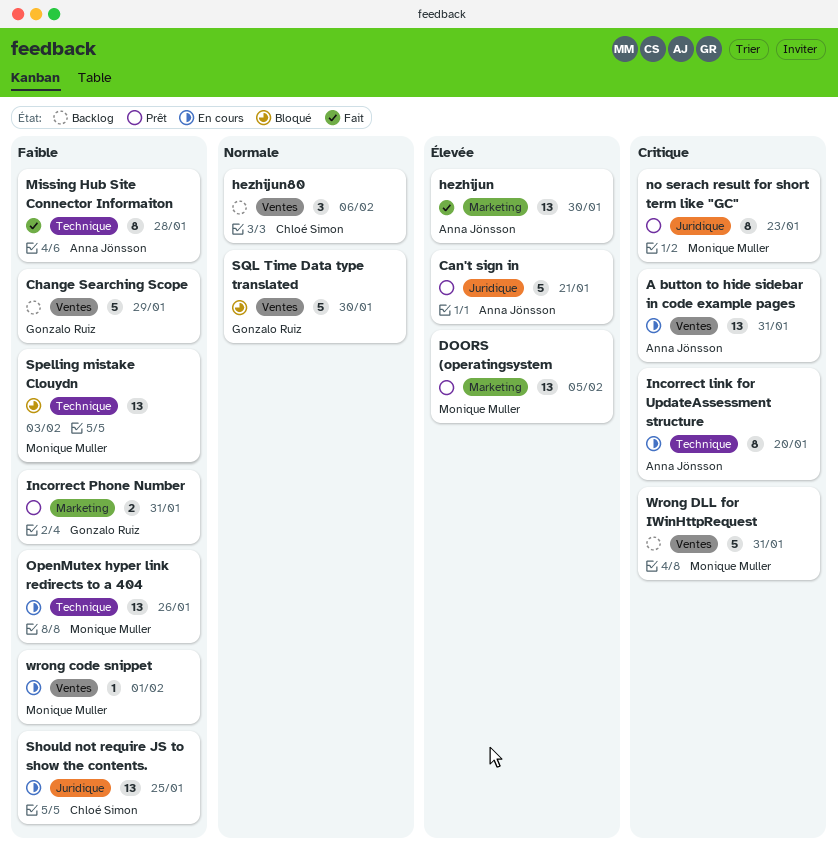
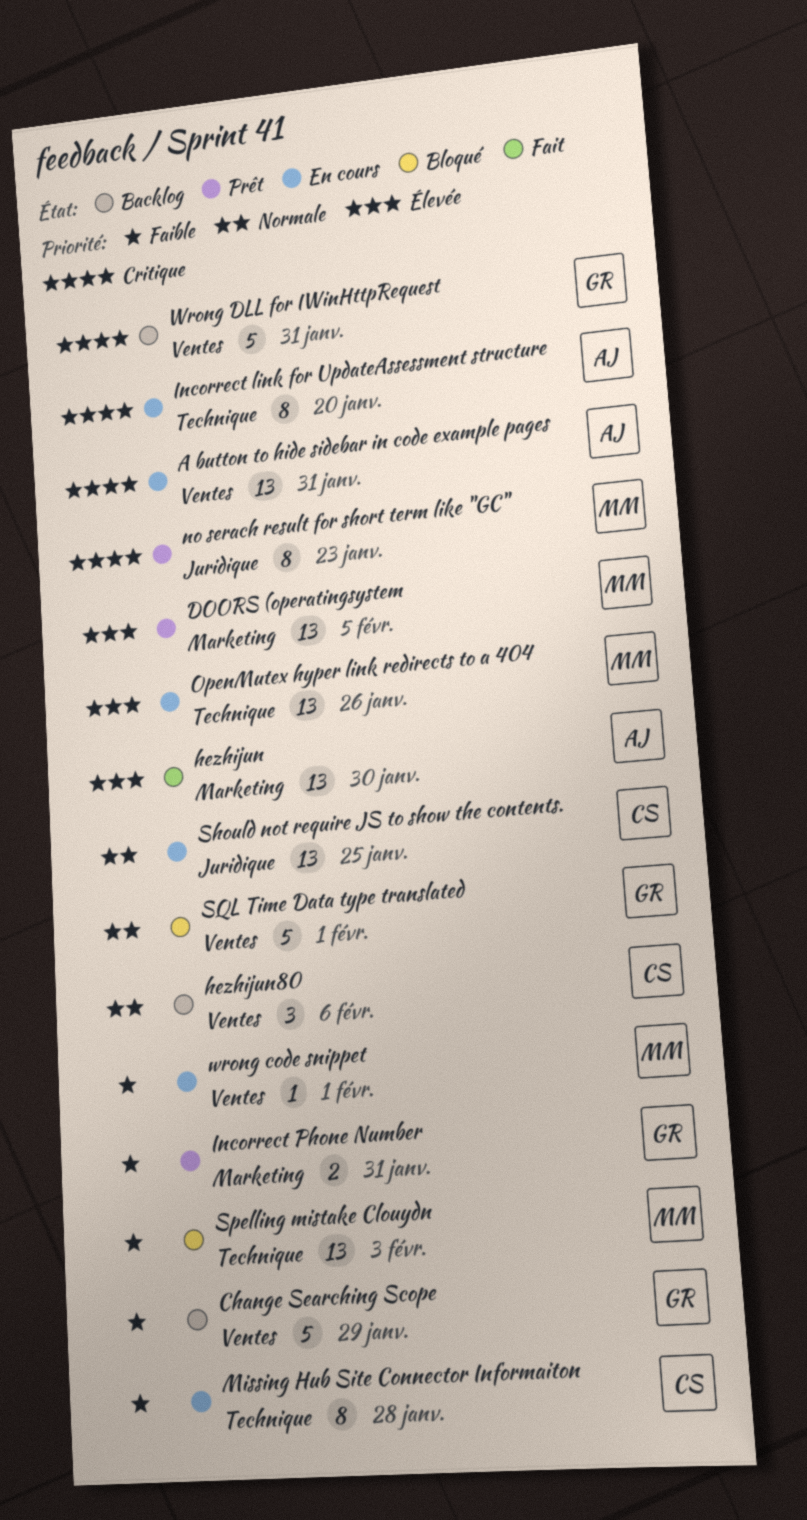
Can't sign in: present -> none
Missing Hub Site Connector Informaiton, status: Fait -> En cours
Missing Hub Site Connector Informaiton, owner: Anna Jönsson -> Chloé Simon
OpenMutex hyper link redirects to a 404, priority: Faible -> Élevée
Should not require JS to show the contents., priority: Faible -> Normale
SQL Time Data type translated, due: Jan 30 -> Feb 1
Wrong DLL for IWinHttpRequest, owner: Monique Muller -> Gonzalo Ruiz

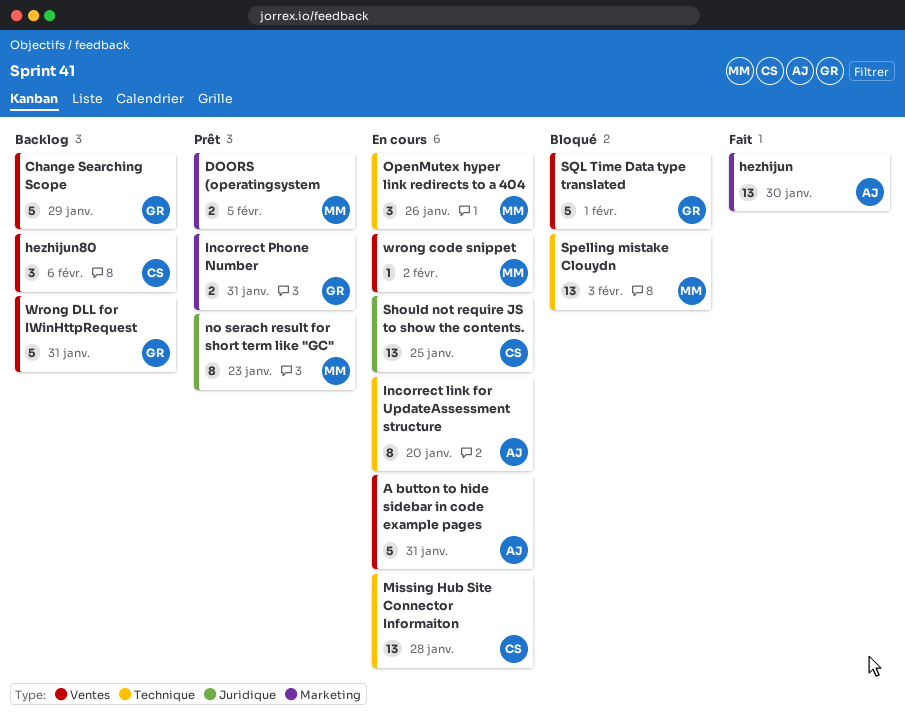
A button to hide sidebar in code example pages, estimate: 13 -> 5
DOORS (operatingsystem, estimate: 13 -> 2
Missing Hub Site Connector Informaiton, estimate: 8 -> 13
OpenMutex hyper link redirects to a 404, estimate: 13 -> 3
wrong code snippet, due: Feb 1 -> Feb 2

